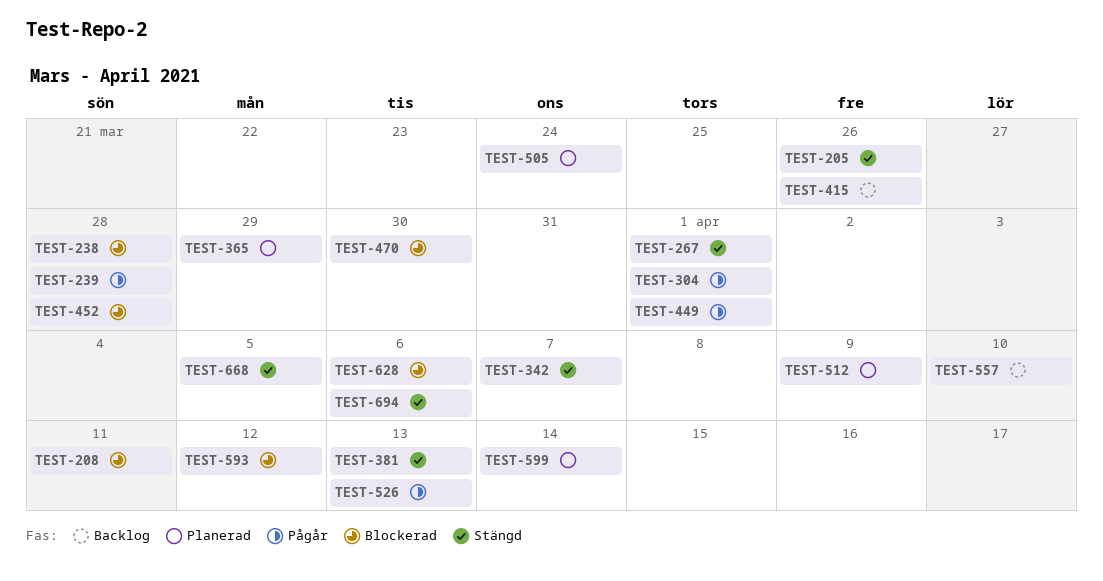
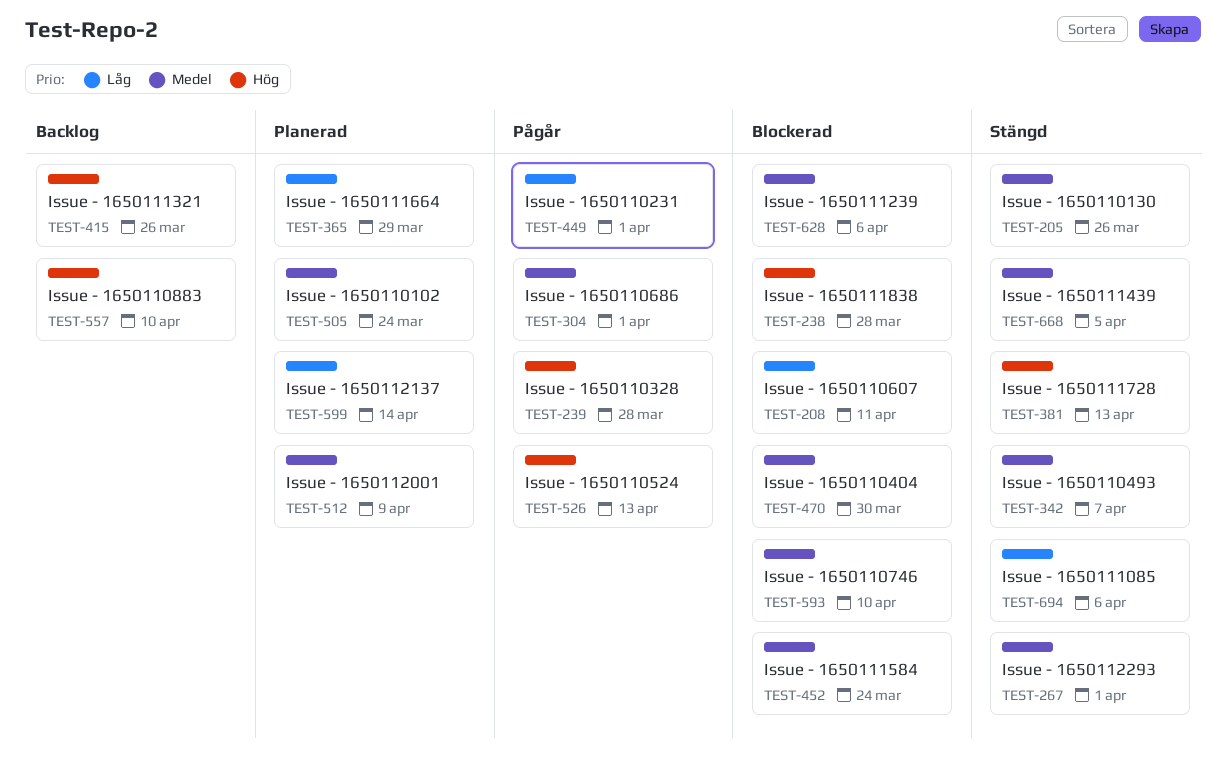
TEST-452, due: Mar 28 -> Mar 24
TEST-593, due: Apr 12 -> Apr 10

